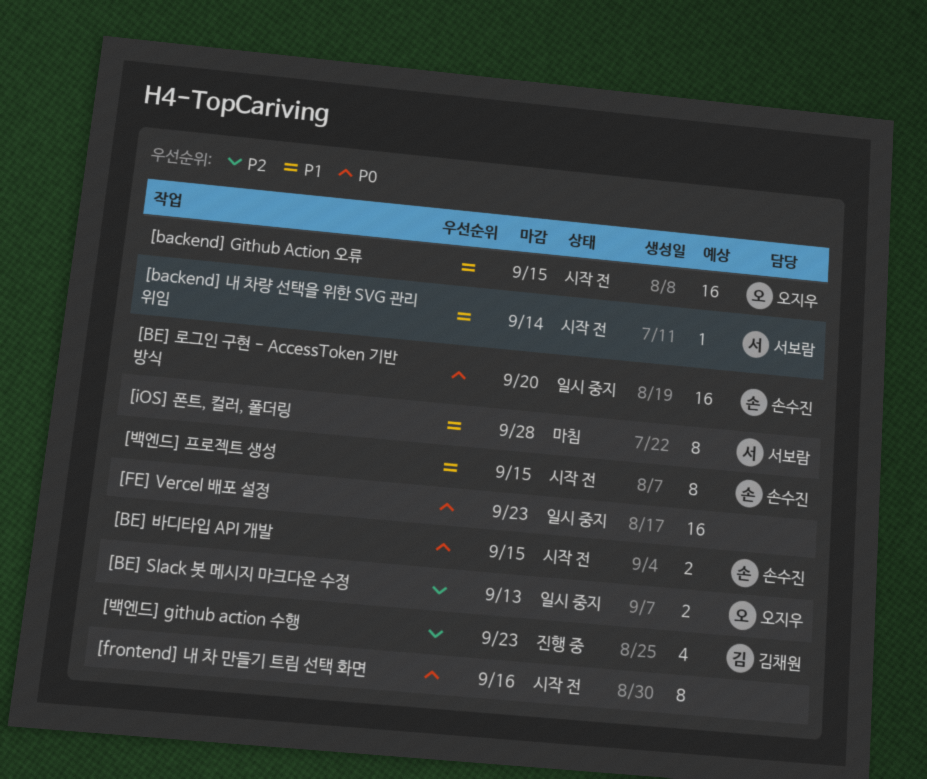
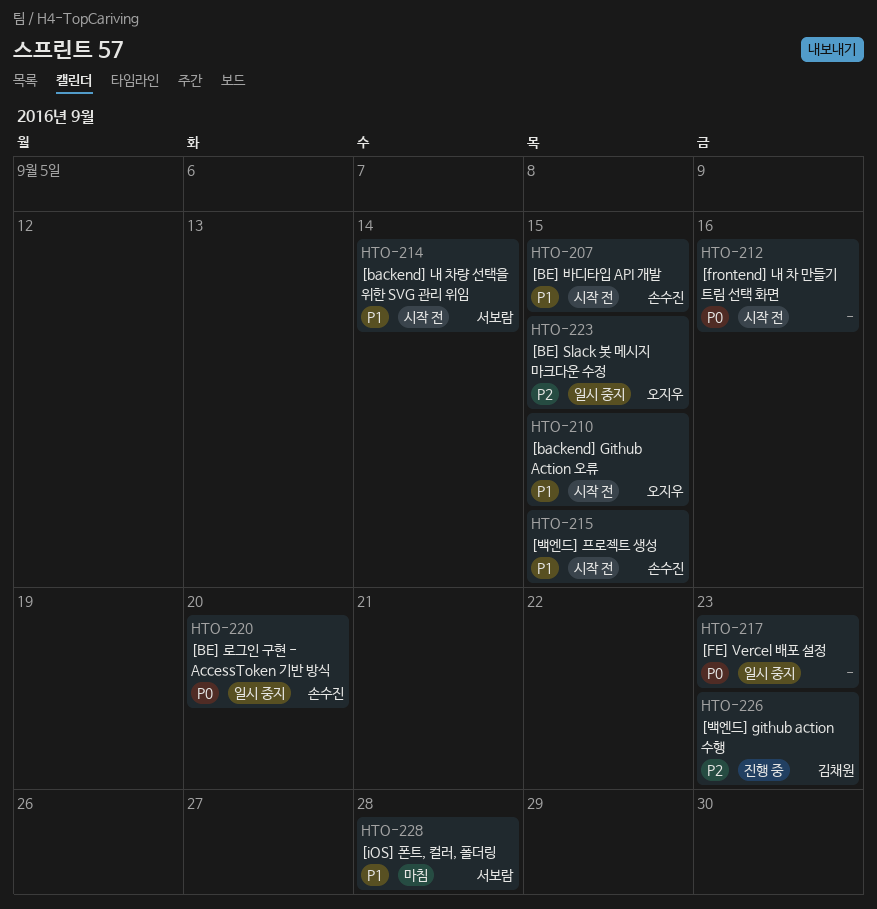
[BE] Slack 봇 메시지 마크다운 수정, due: Sep 13 -> Sep 15
[BE] 바디타입 API 개발, priority: P0 -> P1

